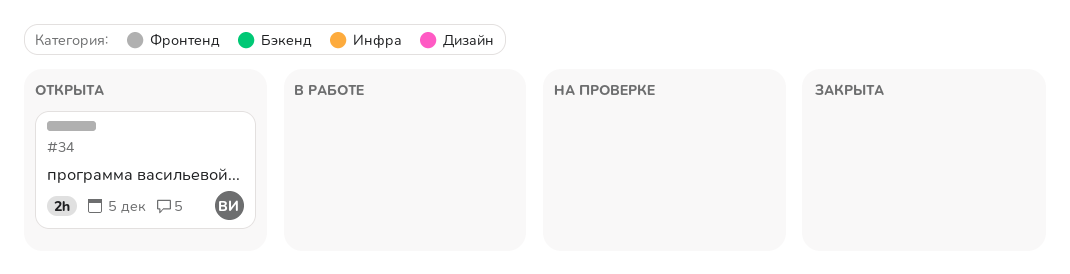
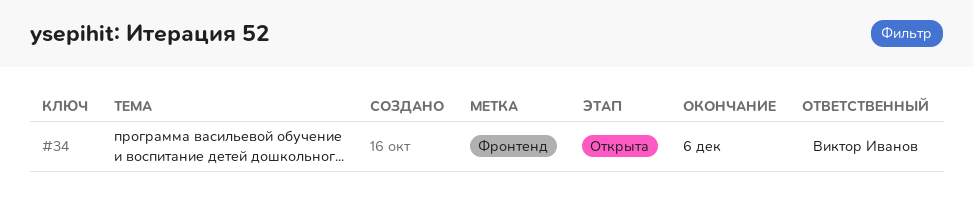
#34, due: Dec 5 -> Dec 6

